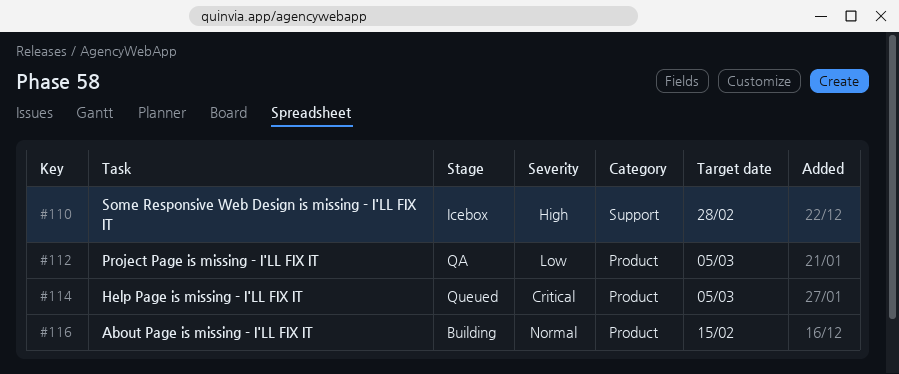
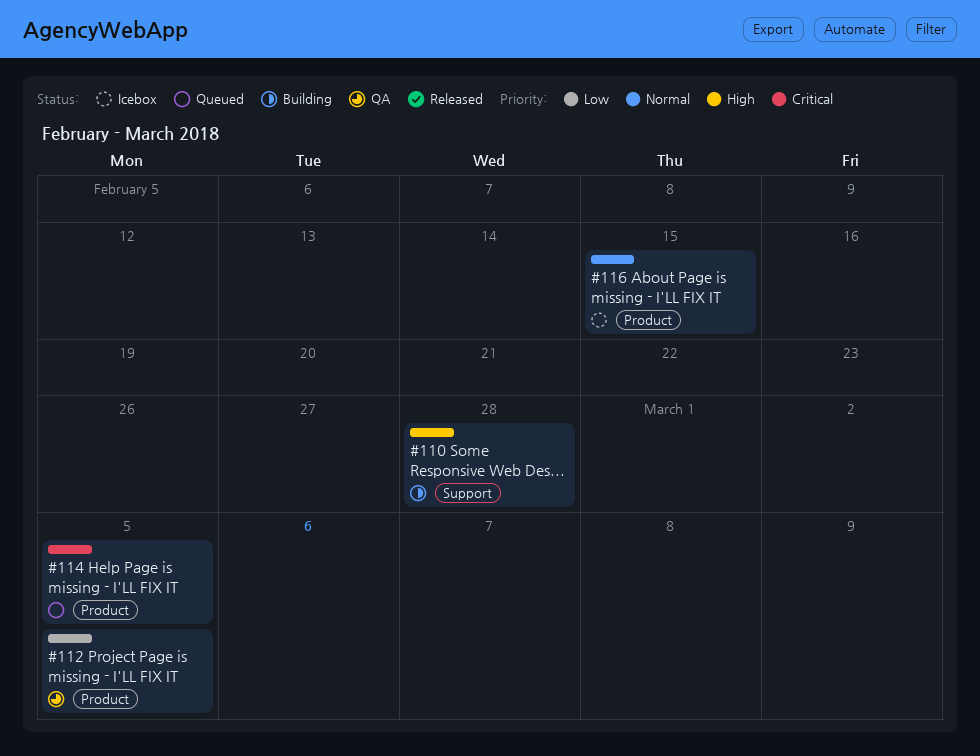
#110, status: Icebox -> Building
#116, status: Building -> Icebox

